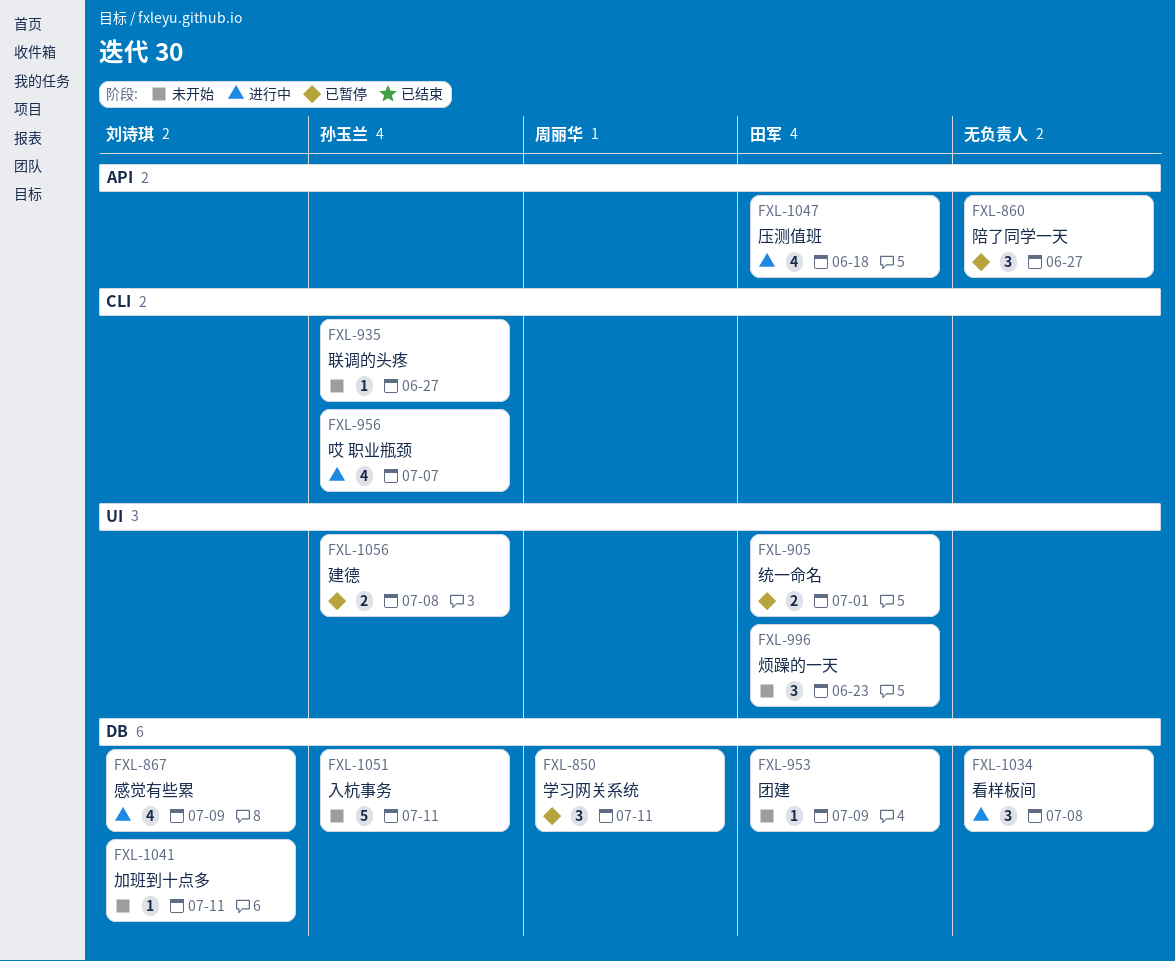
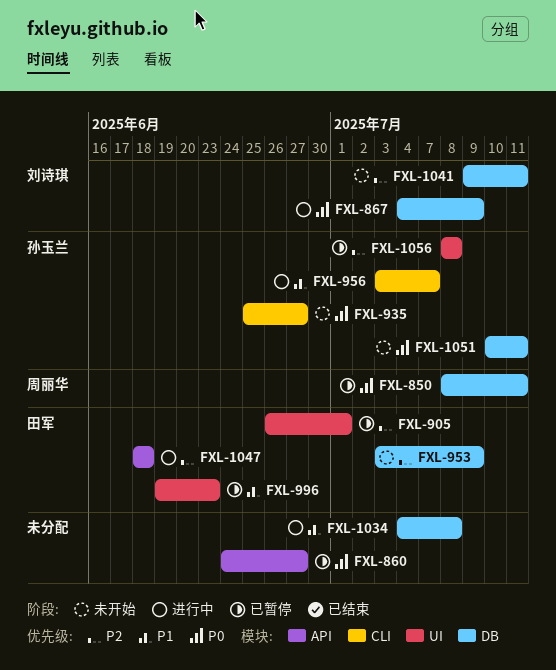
FXL-996, status: 未开始 -> 已暂停

